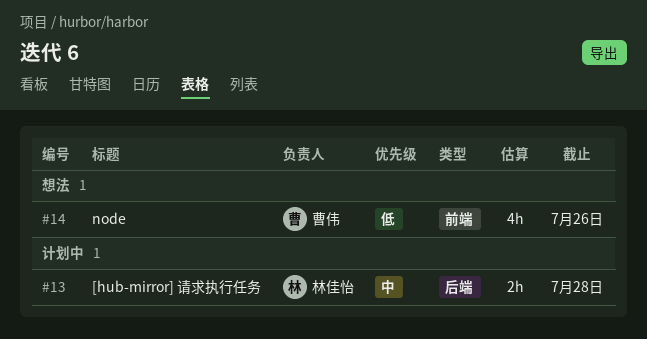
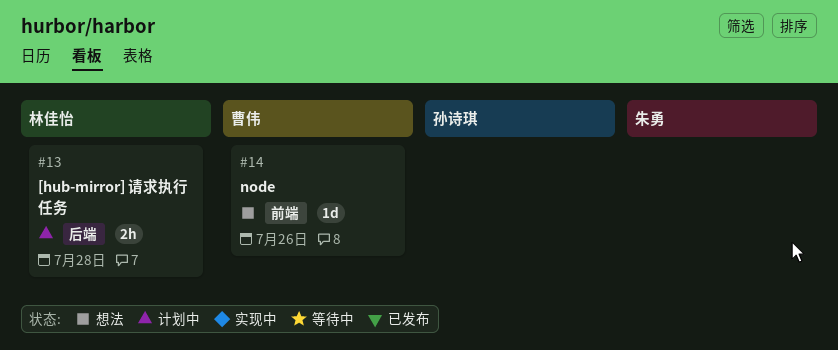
#14, estimate: 4h -> 1d

